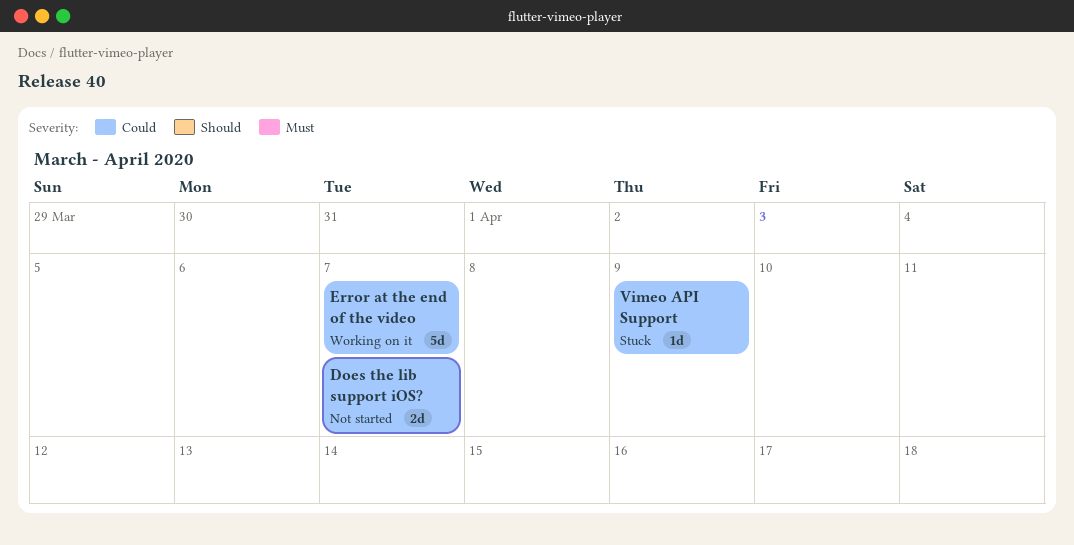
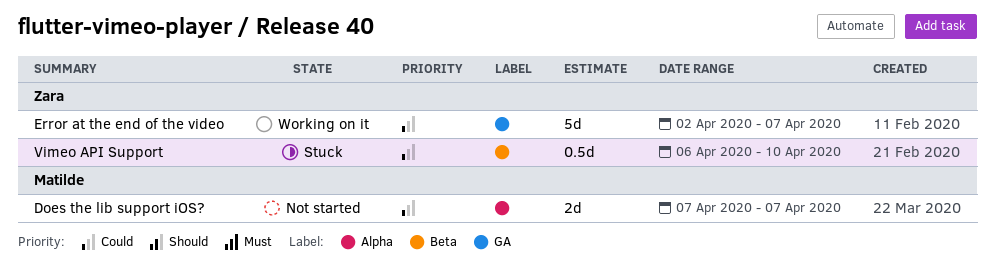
Vimeo API Support, estimate: 1d -> 0.5d
Vimeo API Support, due: Apr 9 -> Apr 10

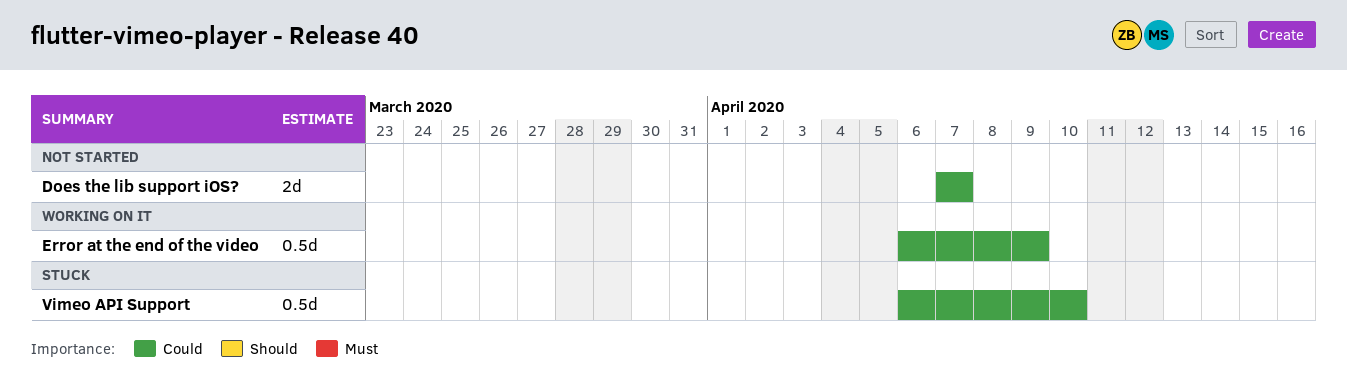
Error at the end of the video, estimate: 5d -> 0.5d
Error at the end of the video, start: Apr 2 -> Apr 6
Error at the end of the video, due: Apr 7 -> Apr 9

